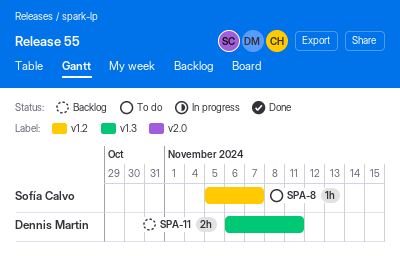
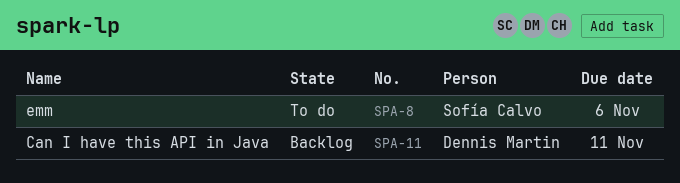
SPA-8, due: Nov 7 -> Nov 6

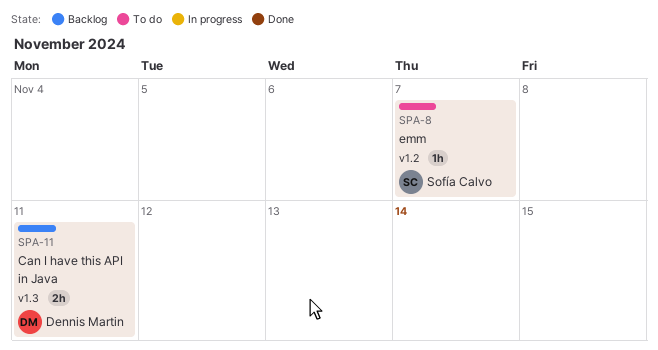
SPA-8, due: Nov 6 -> Nov 7

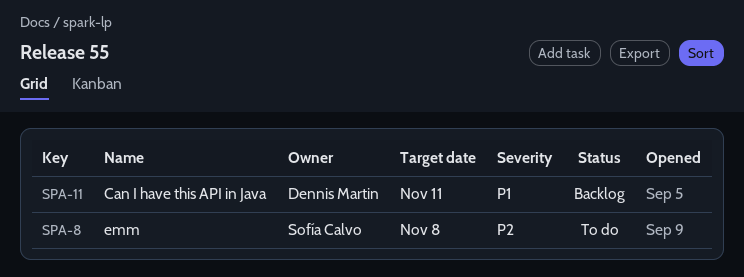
SPA-8, due: Nov 7 -> Nov 8

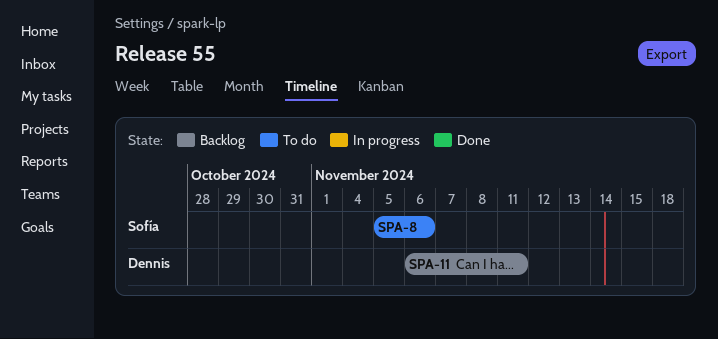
SPA-8, due: Nov 8 -> Nov 6

